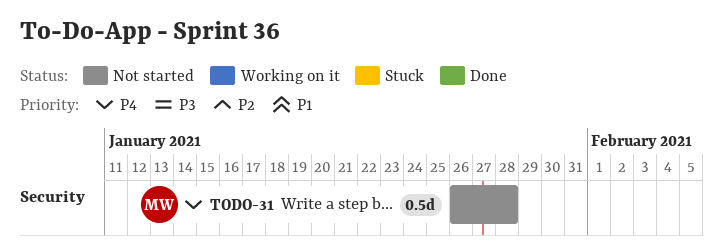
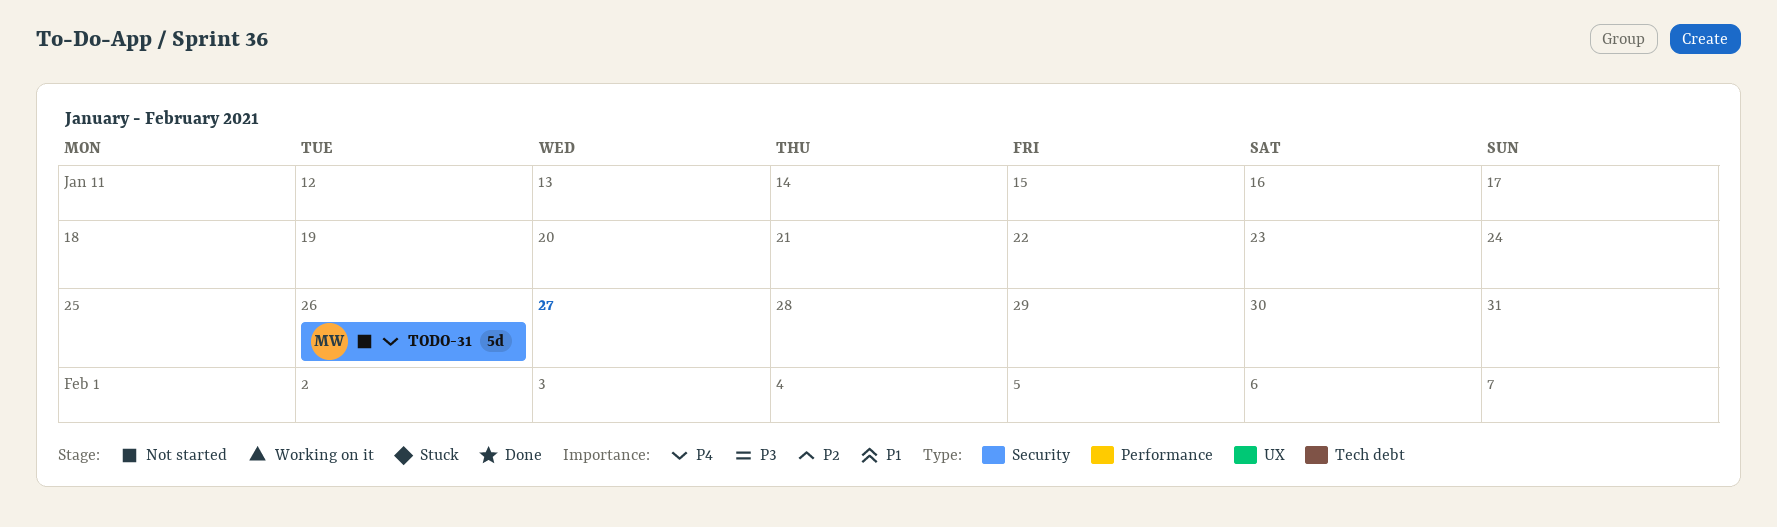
TODO-31, estimate: 0.5d -> 5d
TODO-31, due: Jan 28 -> Jan 26

